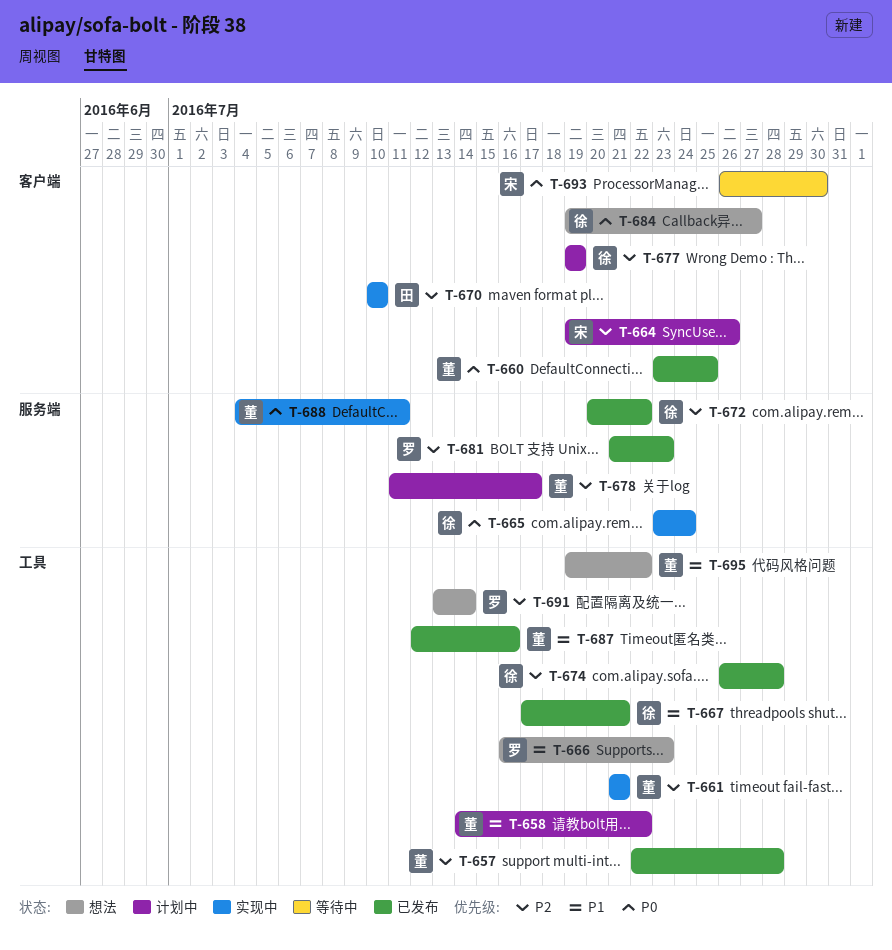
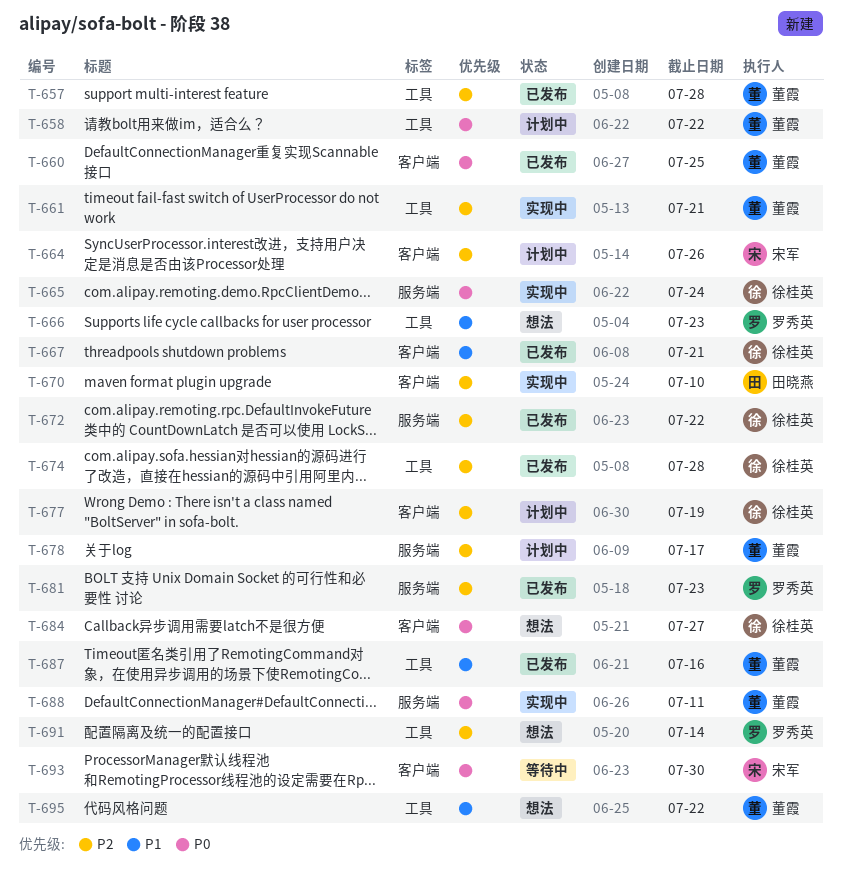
T-658, priority: P1 -> P0
T-667, label: 工具 -> 客户端

